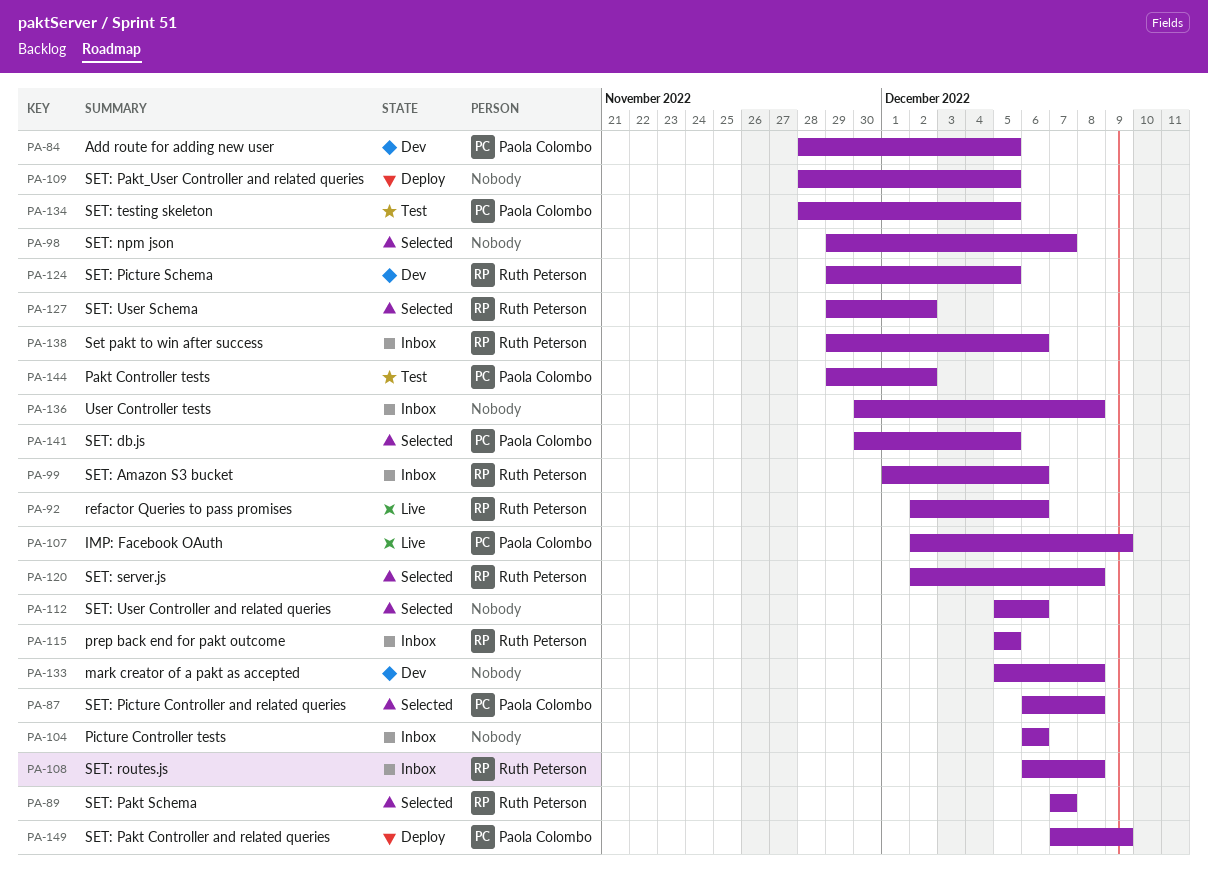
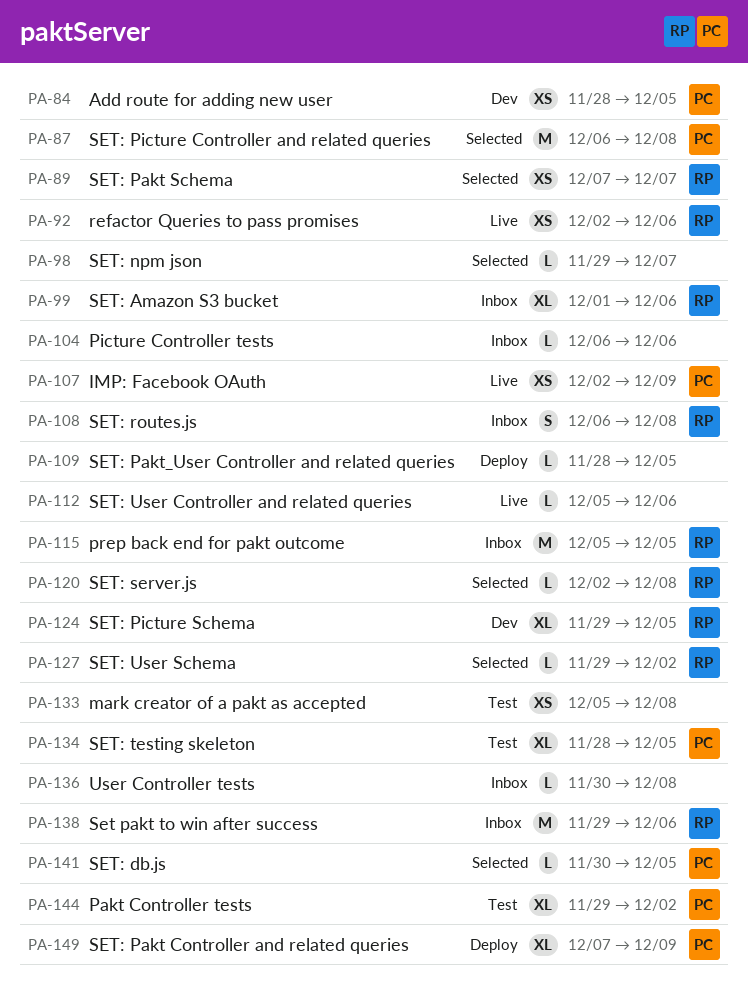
PA-112, status: Selected -> Live
PA-133, status: Dev -> Test

